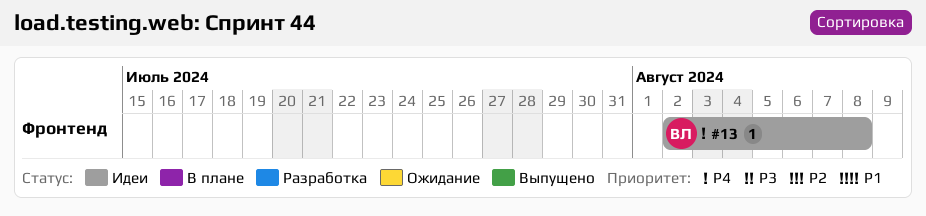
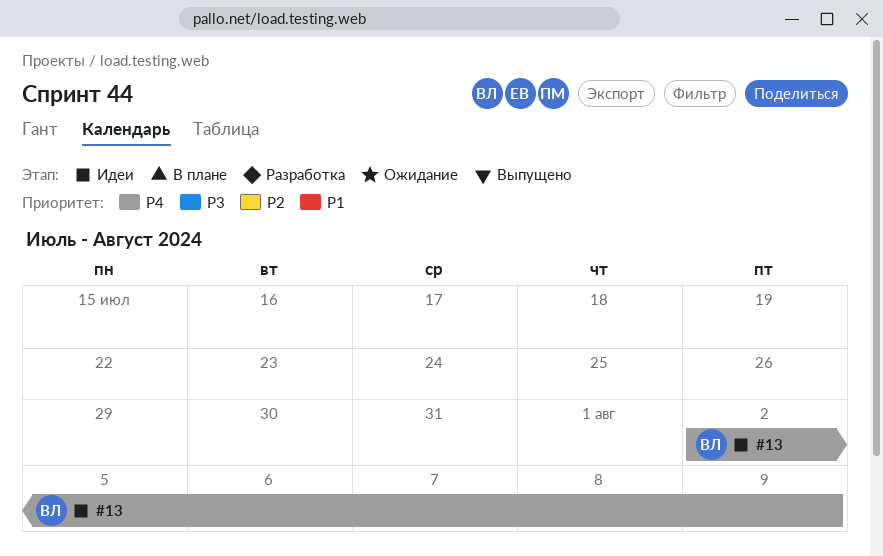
#13, due: Aug 8 -> Aug 9

